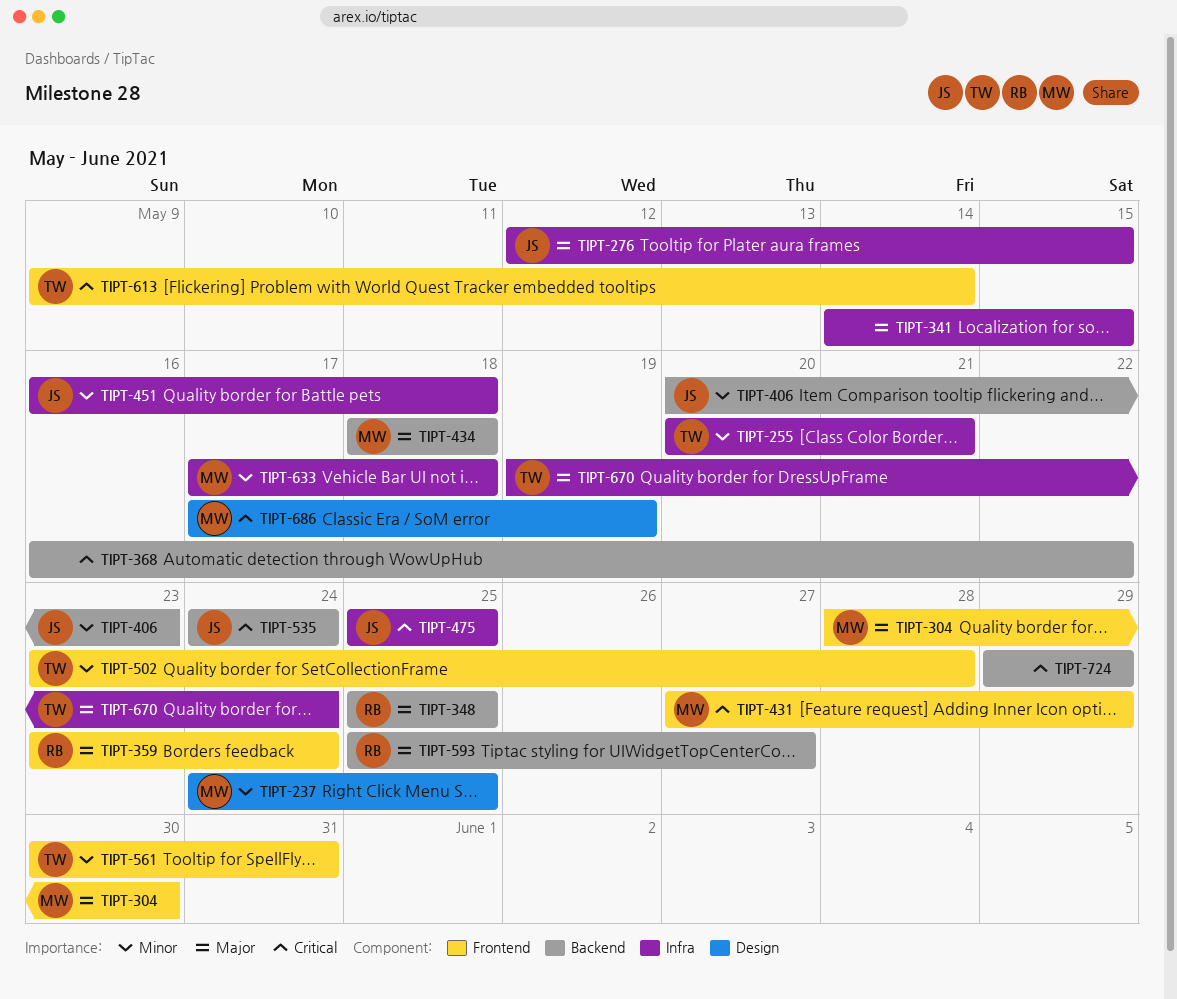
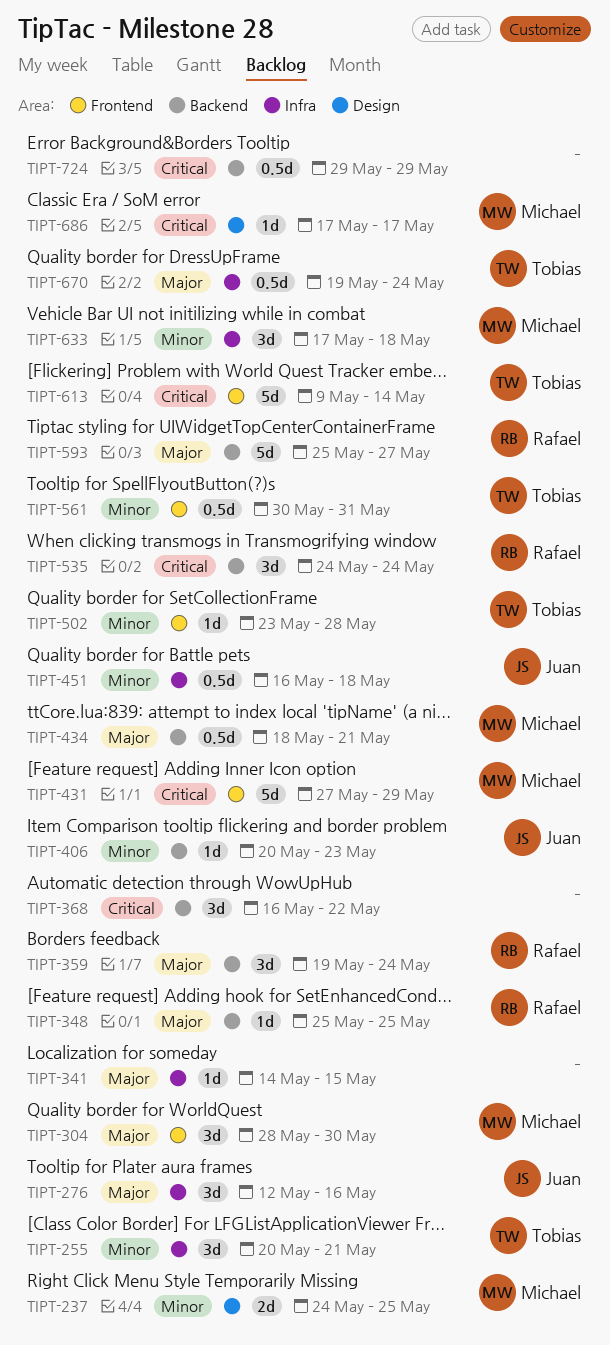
TIPT-276, due: May 15 -> May 16
TIPT-359, label: Frontend -> Backend
TIPT-359, start: May 23 -> May 19
TIPT-434, due: May 18 -> May 21
TIPT-475: present -> none
TIPT-535, owner: Juan -> Rafael
TIPT-686, due: May 19 -> May 17

